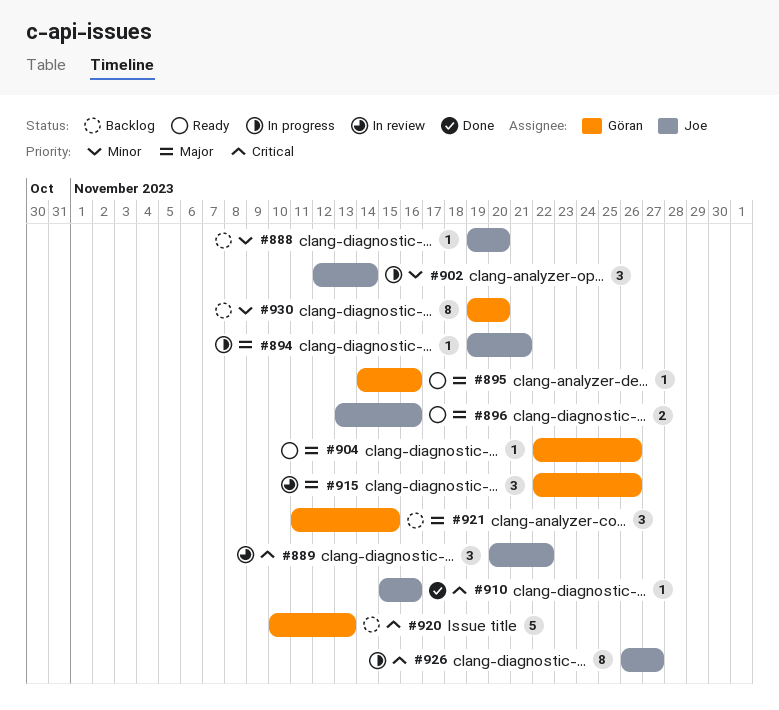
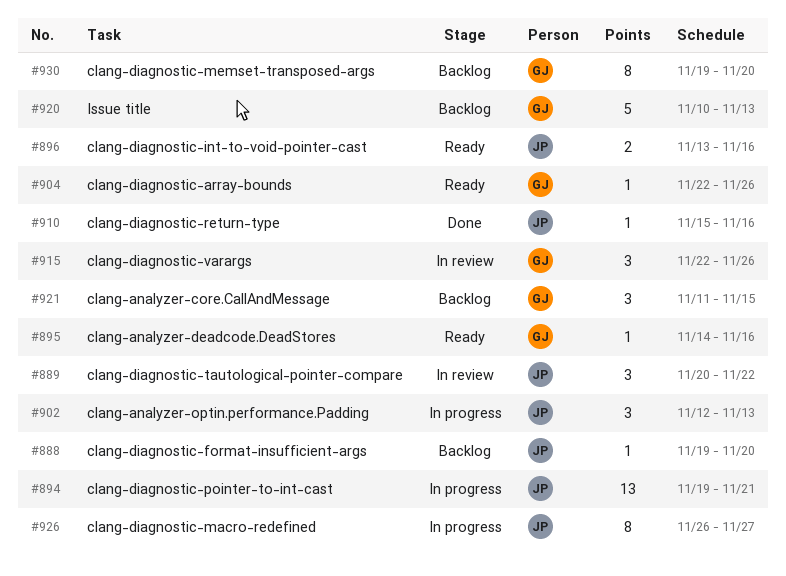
#894, estimate: 1 -> 13
#902, due: Nov 14 -> Nov 13

